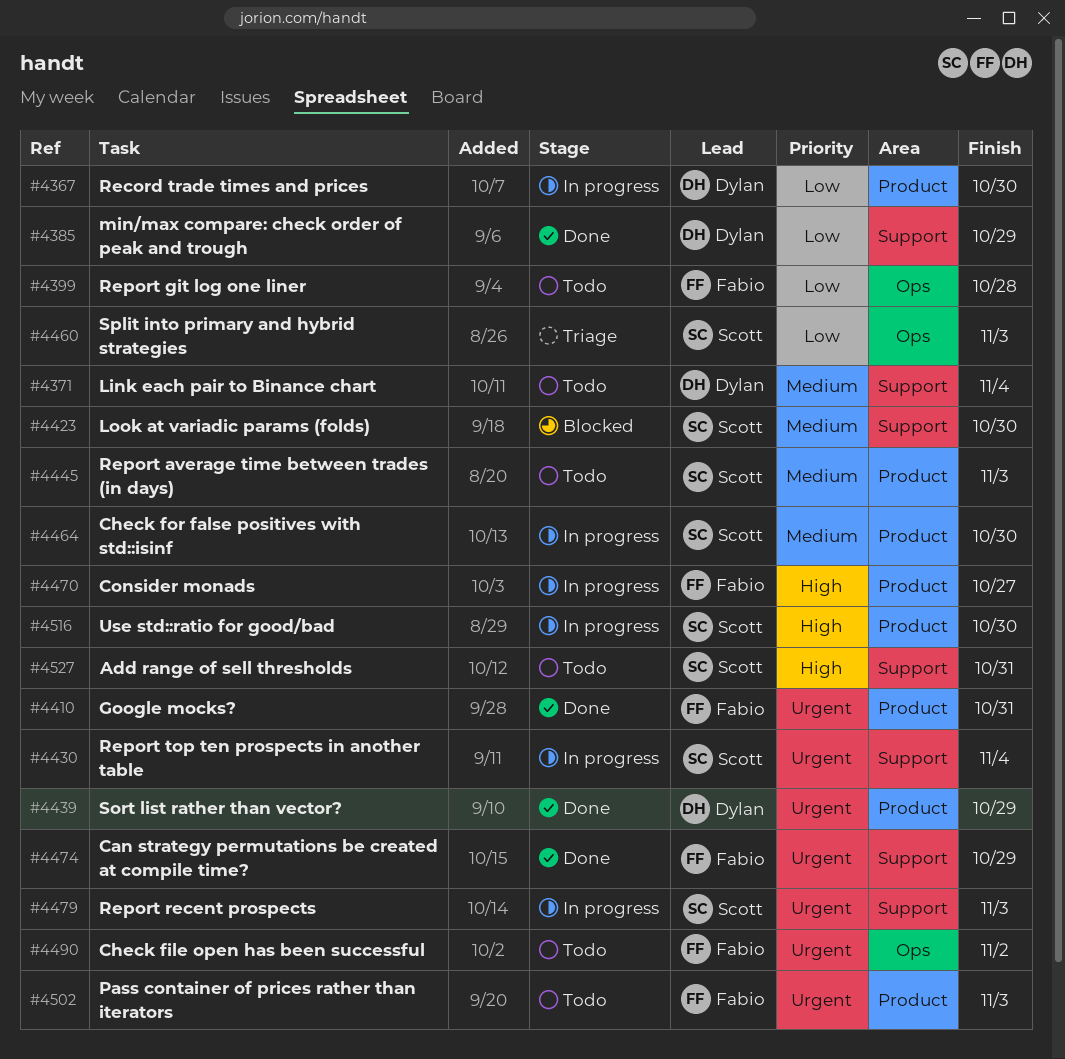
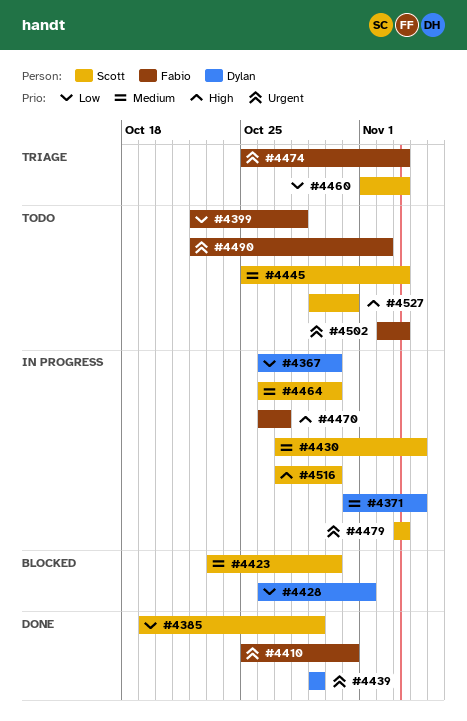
#4371, status: Todo -> In progress
#4385, owner: Dylan -> Scott
#4428: none -> present
#4430, priority: Urgent -> Medium
#4474, status: Done -> Triage
#4474, due: Oct 29 -> Nov 3

